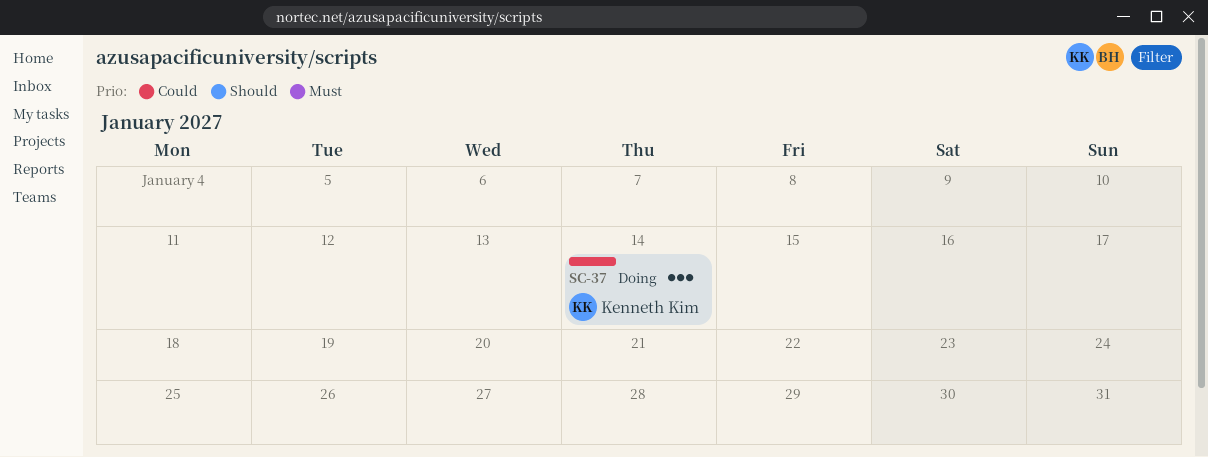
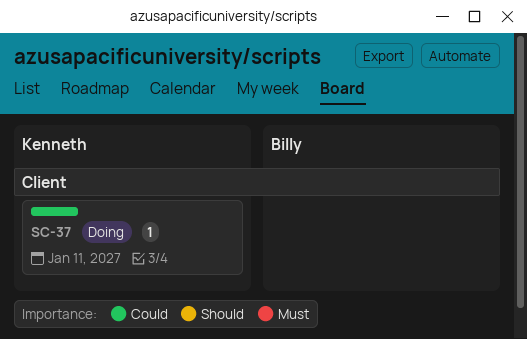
SC-37, estimate: 3 -> 1
SC-37, due: Jan 14 -> Jan 11

